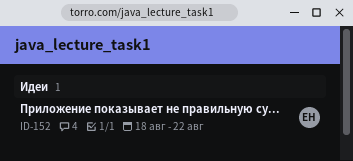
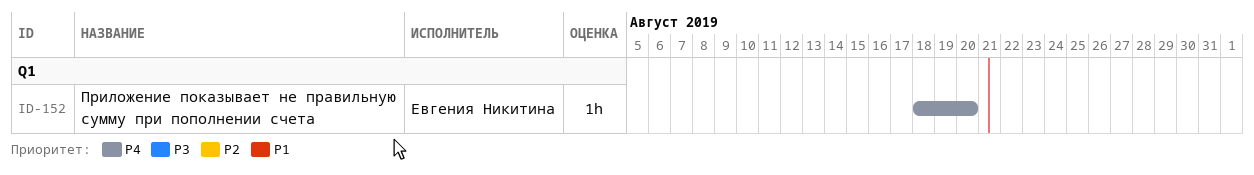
ID-152, due: Aug 22 -> Aug 20

